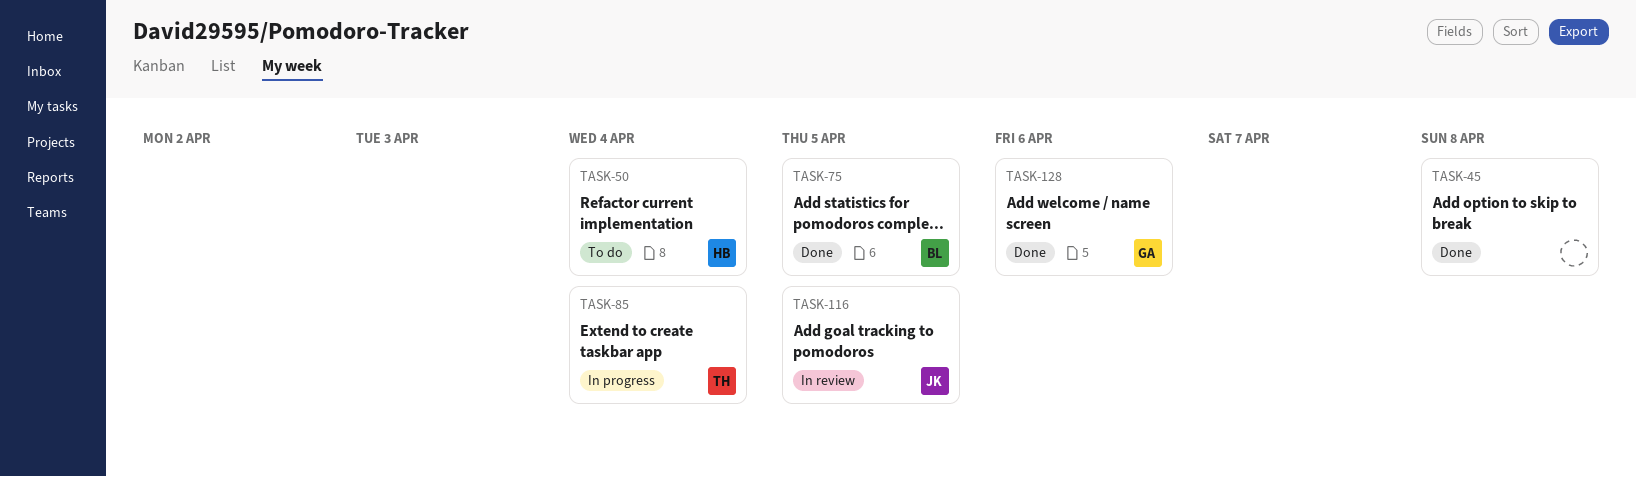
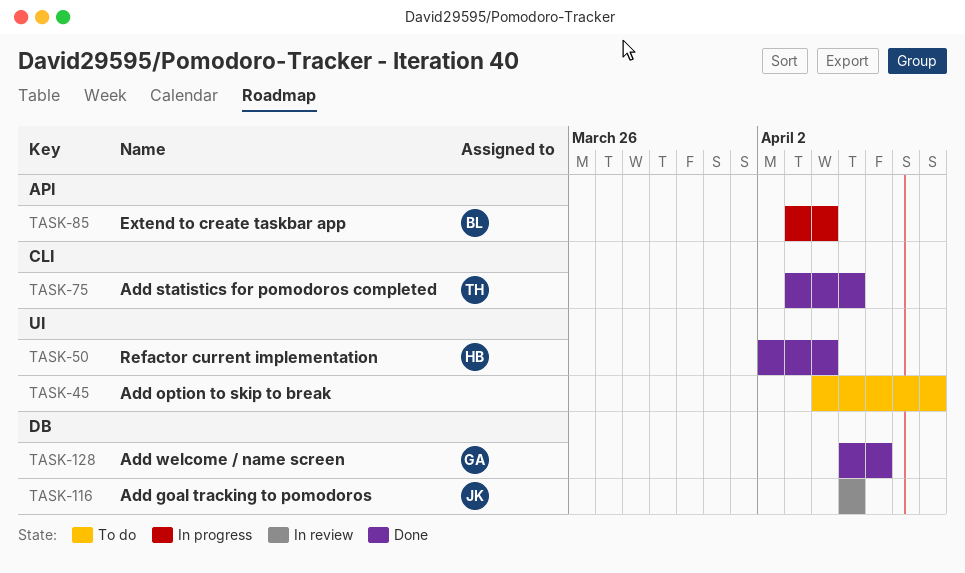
TASK-45, status: Done -> To do
TASK-50, status: To do -> Done
TASK-75, owner: BL -> TH
TASK-85, owner: TH -> BL

